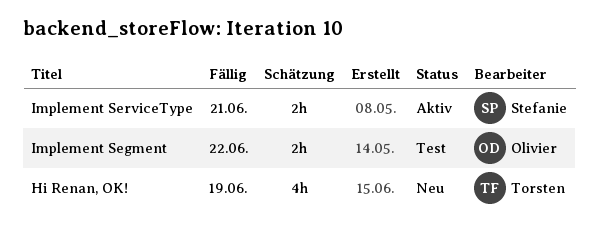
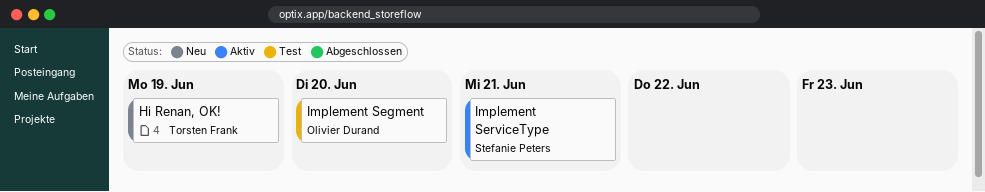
Implement Segment, due: Jun 22 -> Jun 20

